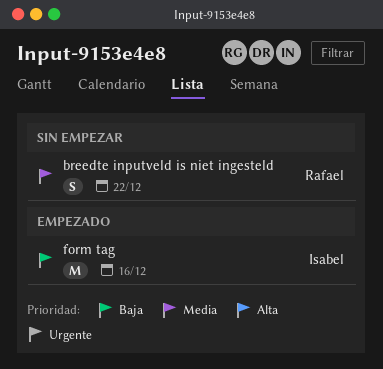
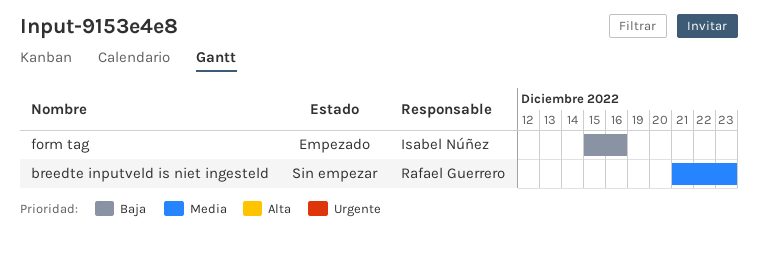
breedte inputveld is niet ingesteld, due: Dec 22 -> Dec 23

